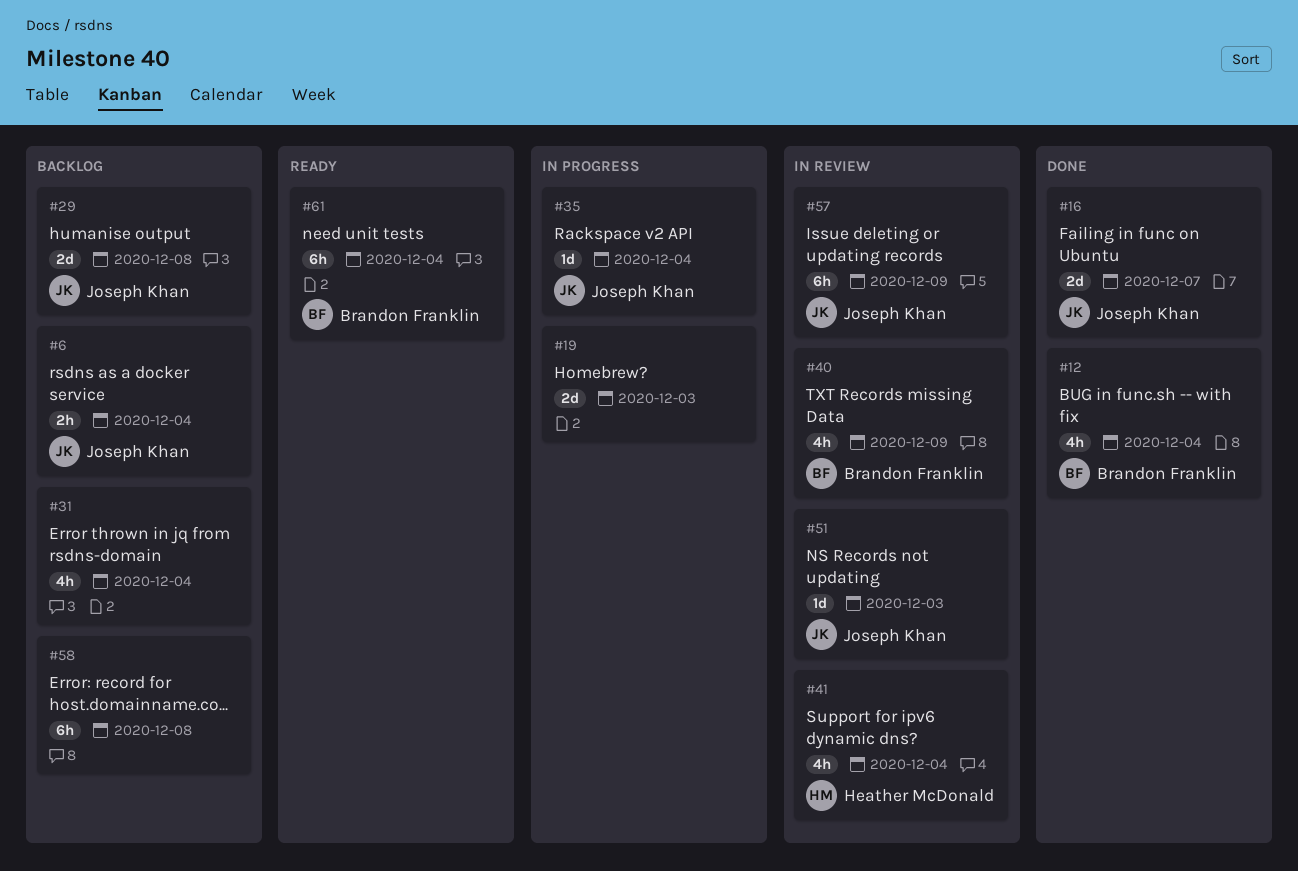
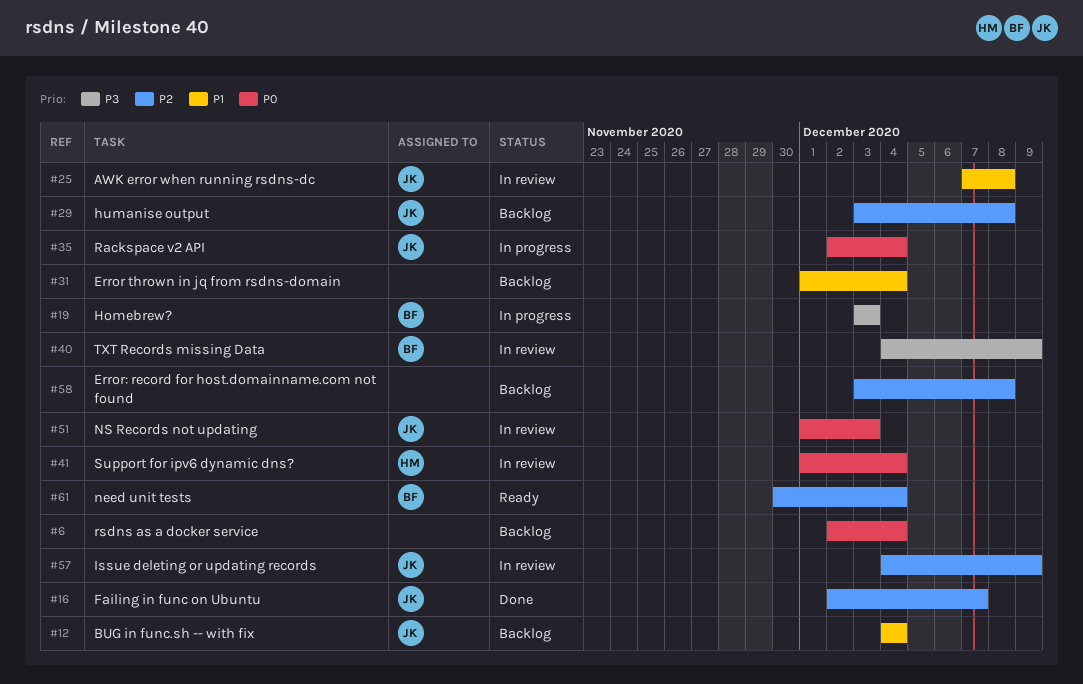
#6, owner: Joseph Khan -> none
#12, status: Done -> Backlog
#12, owner: Brandon Franklin -> Joseph Khan
#19, owner: none -> Brandon Franklin
#25: none -> present

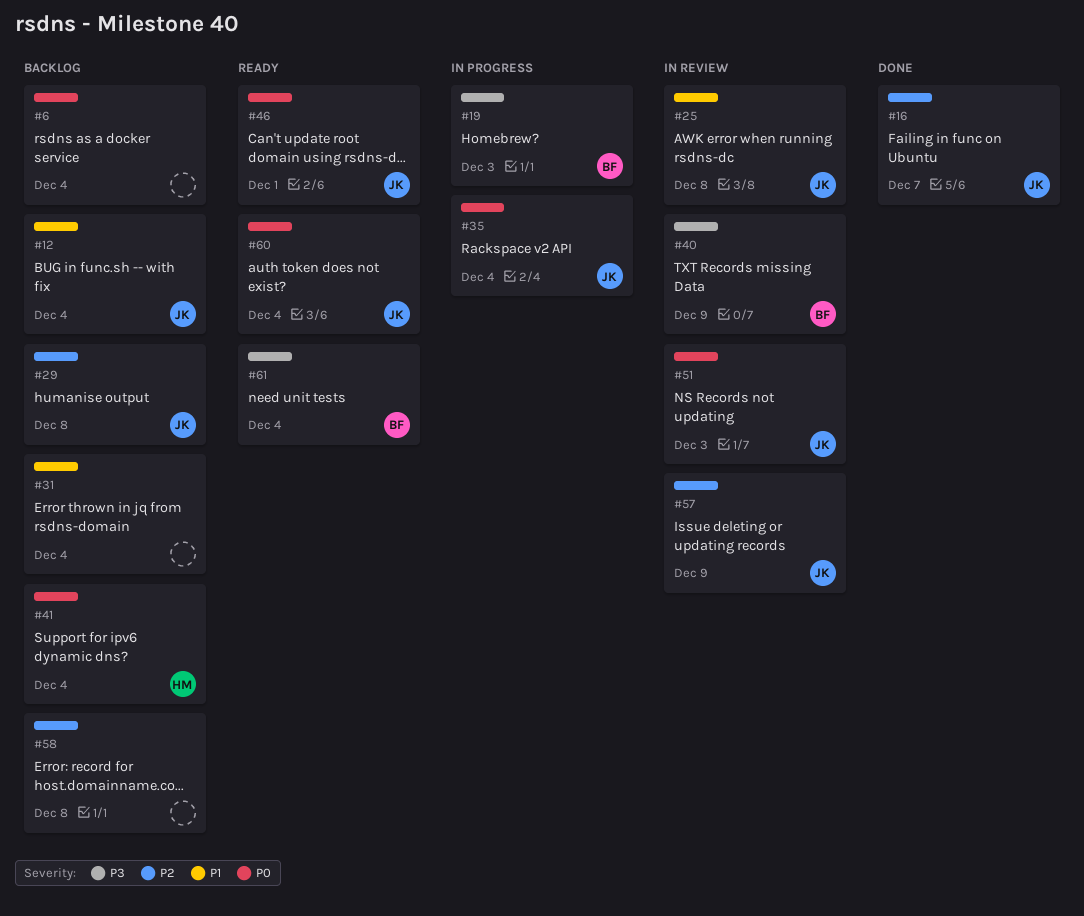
#41, status: In review -> Backlog
#46: none -> present
#60: none -> present
#61, priority: P2 -> P3

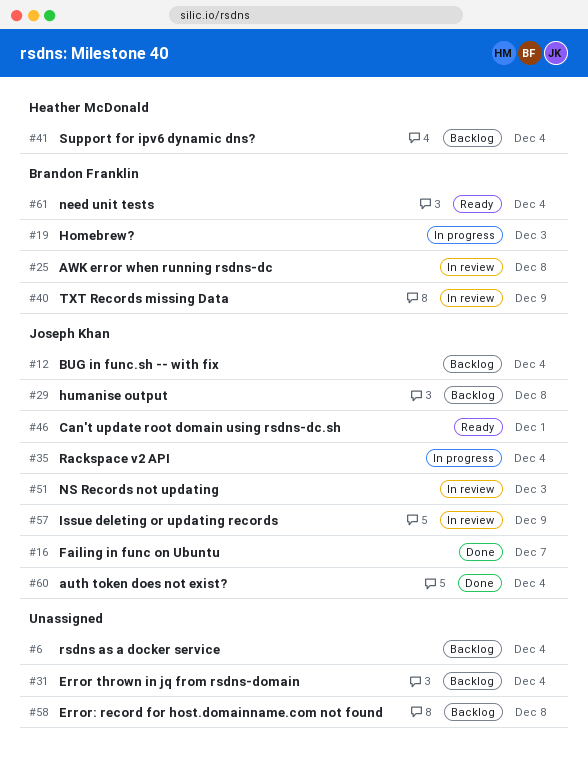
#25, owner: Joseph Khan -> Brandon Franklin
#60, status: Ready -> Done

